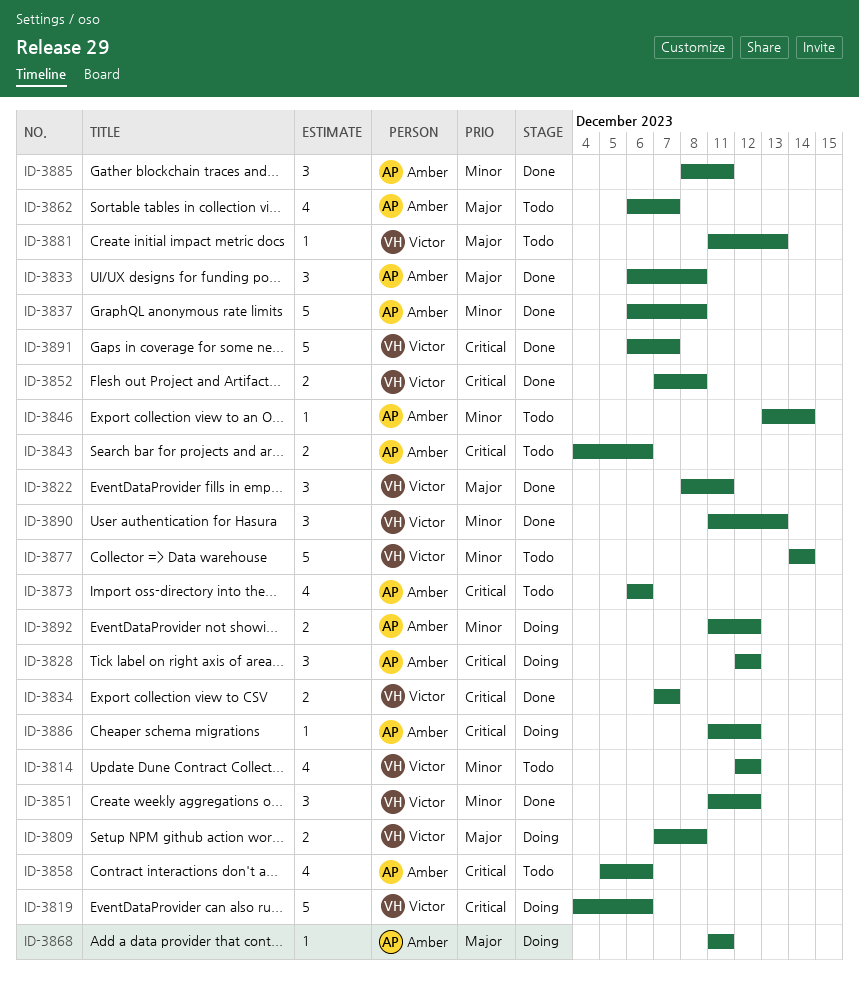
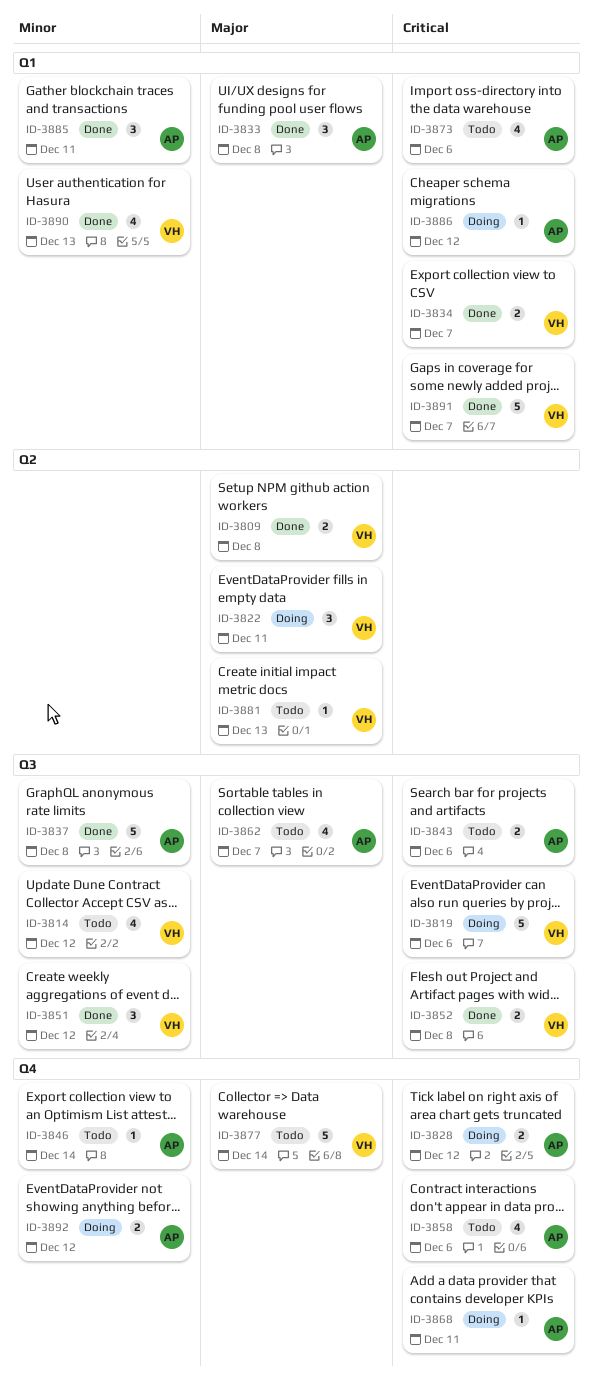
ID-3809, status: Doing -> Done
ID-3822, status: Done -> Doing
ID-3828, estimate: 3 -> 2
ID-3868, priority: Major -> Critical
ID-3877, priority: Minor -> Major
ID-3890, estimate: 3 -> 4

